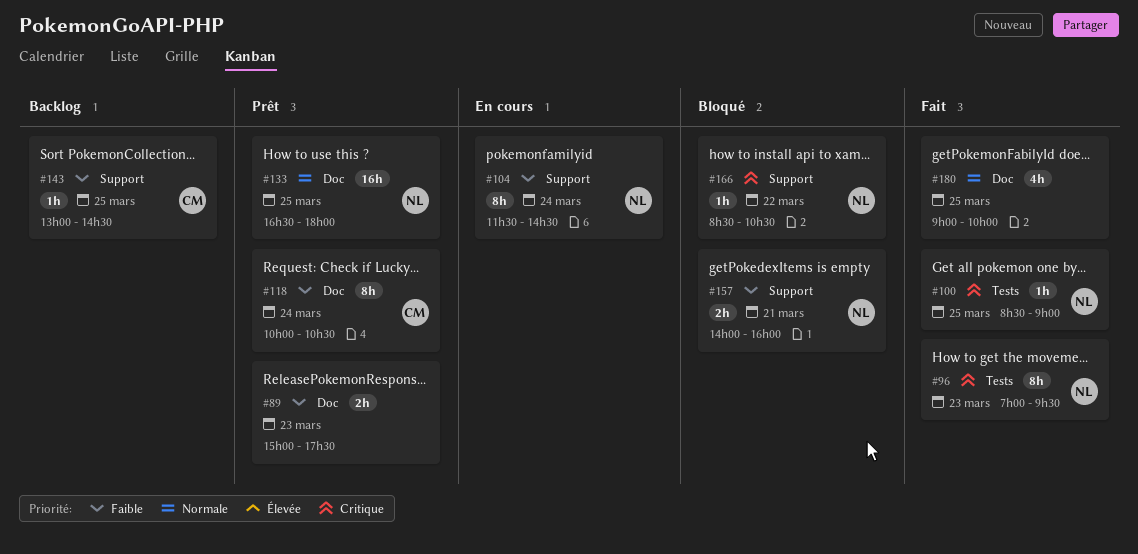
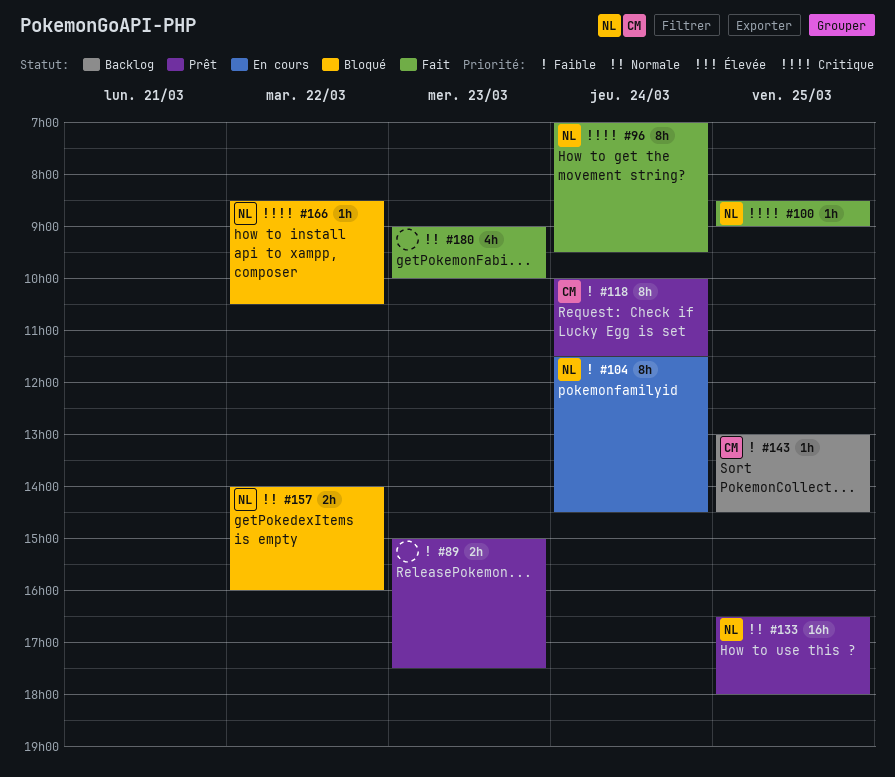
#96, day: Mar 23 -> Mar 24
#118, ends: 10:30 -> 11:30
#157, priority: Faible -> Normale
#157, day: Mar 21 -> Mar 22
#180, day: Mar 25 -> Mar 23

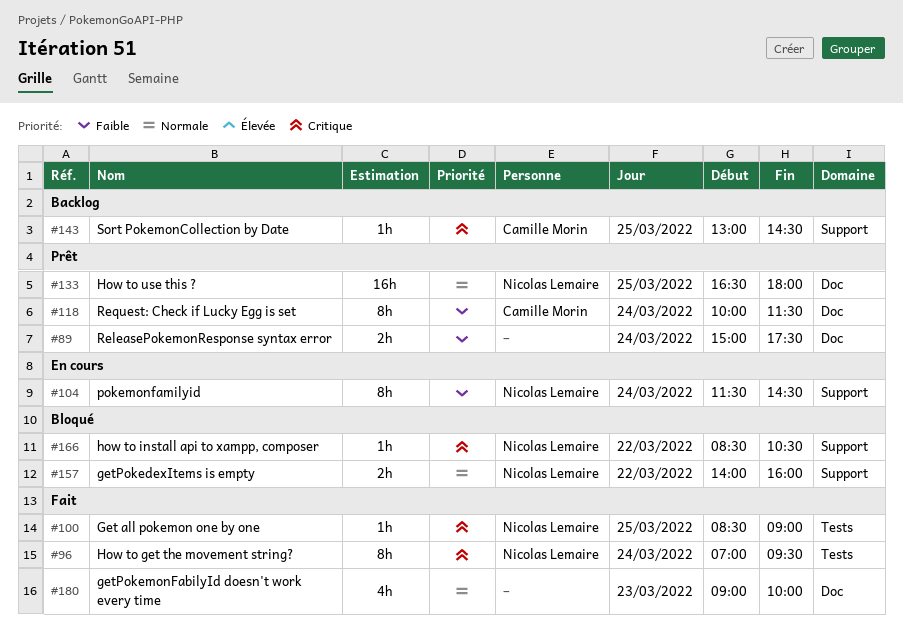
#89, day: Mar 23 -> Mar 24
#143, priority: Faible -> Critique

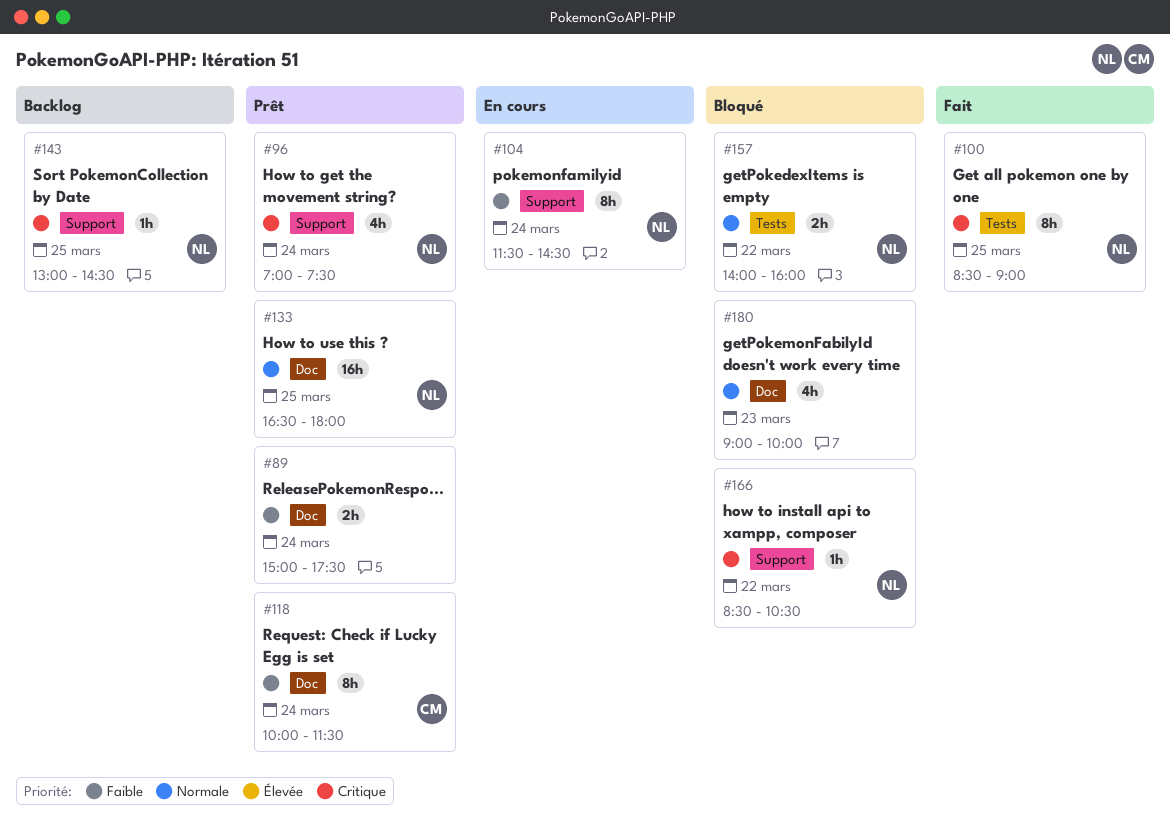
#96, status: Fait -> Prêt
#96, label: Tests -> Support
#96, estimate: 8h -> 4h
#96, ends: 09:30 -> 07:30
#100, estimate: 1h -> 8h
#143, owner: Camille Morin -> Nicolas Lemaire
#157, label: Support -> Tests
#180, status: Fait -> Bloqué

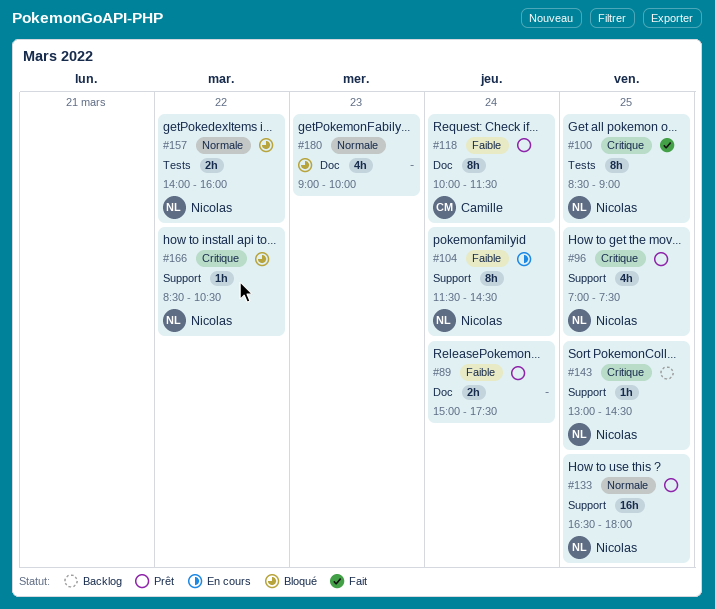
#96, day: Mar 24 -> Mar 25
#133, label: Doc -> Support

